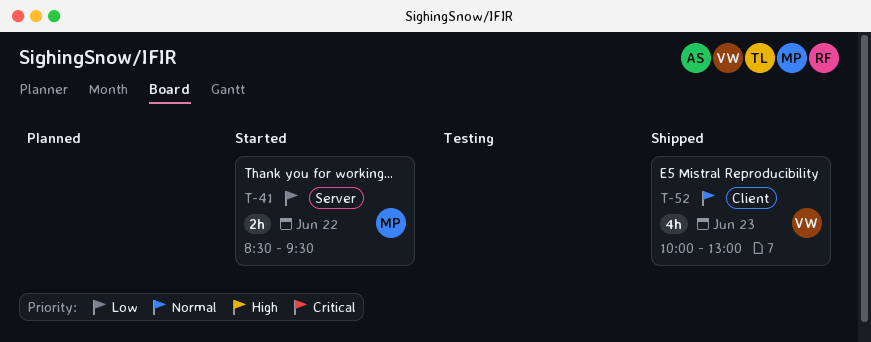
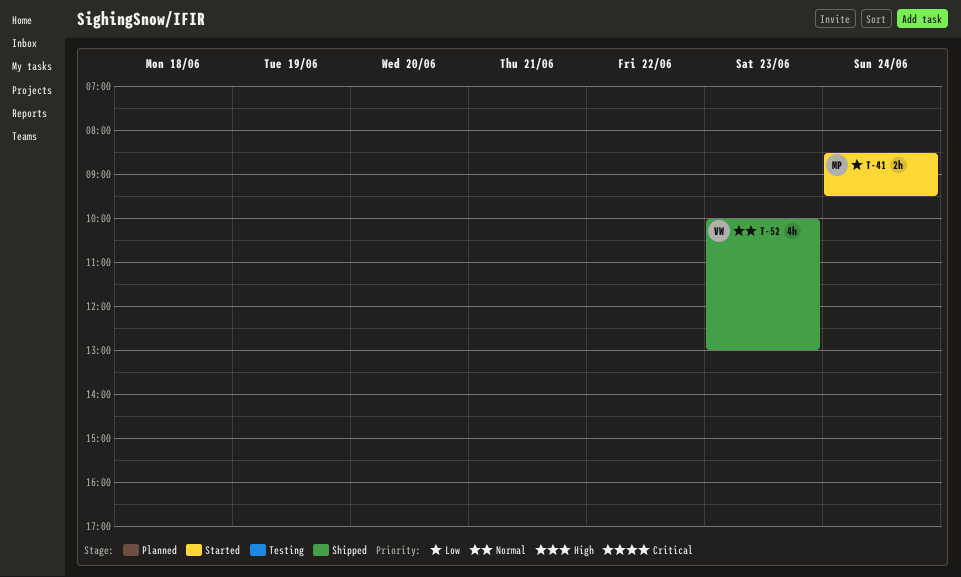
T-41, day: Jun 22 -> Jun 24

